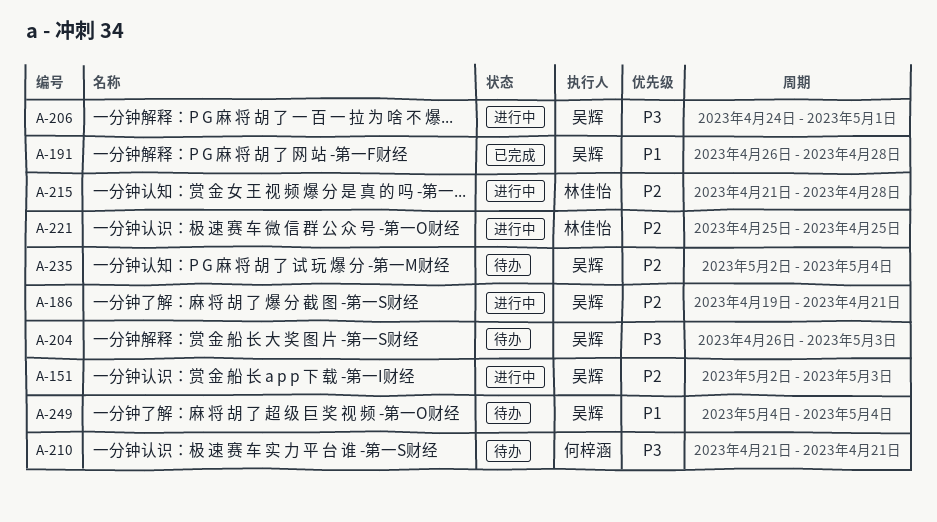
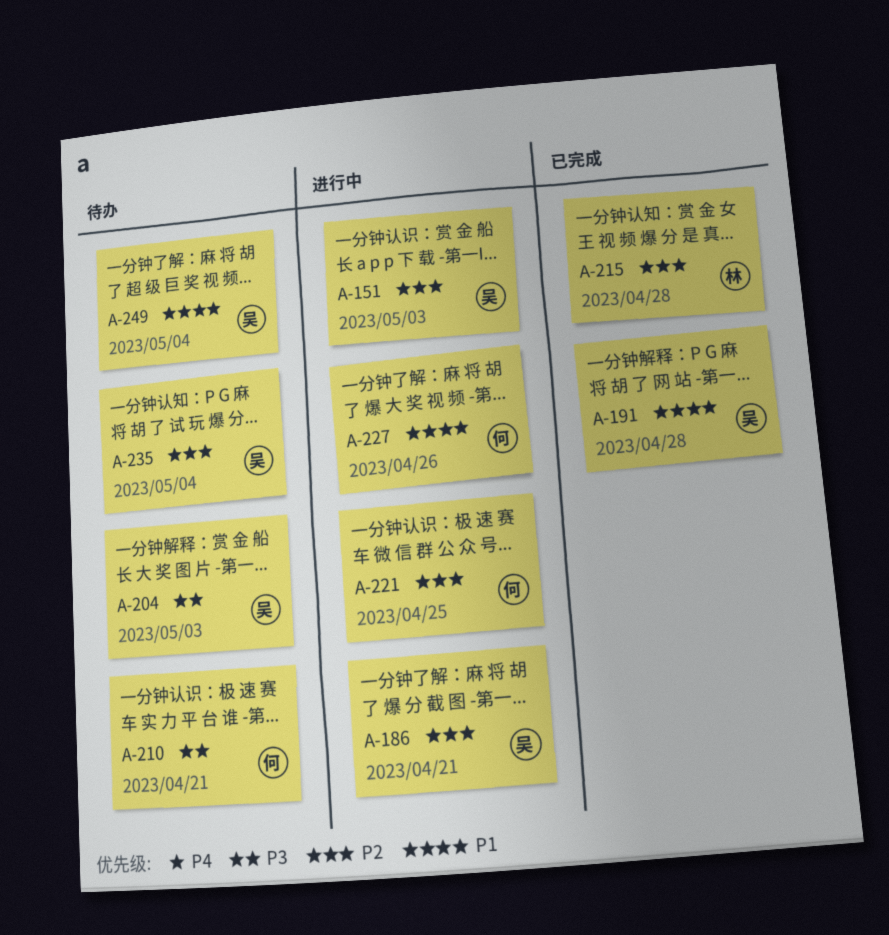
A-206: present -> none
A-215, status: 进行中 -> 已完成
A-221, owner: 林佳怡 -> 何梓涵
A-227: none -> present

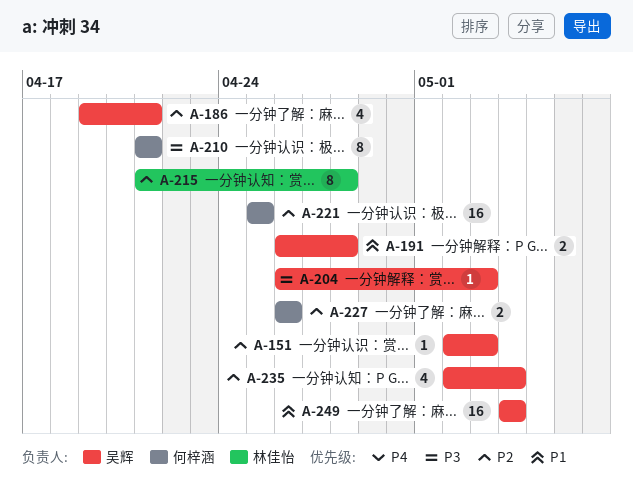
A-227, priority: P1 -> P2

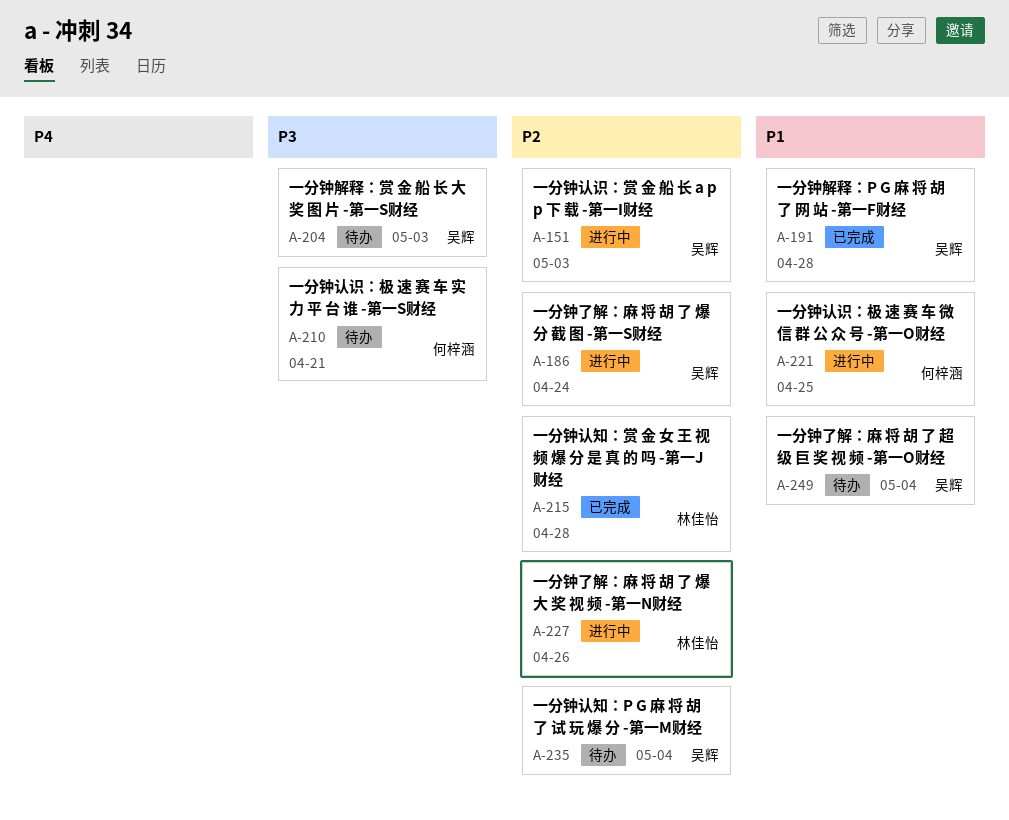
A-186, due: Apr 21 -> Apr 24
A-221, priority: P2 -> P1
A-227, owner: 何梓涵 -> 林佳怡

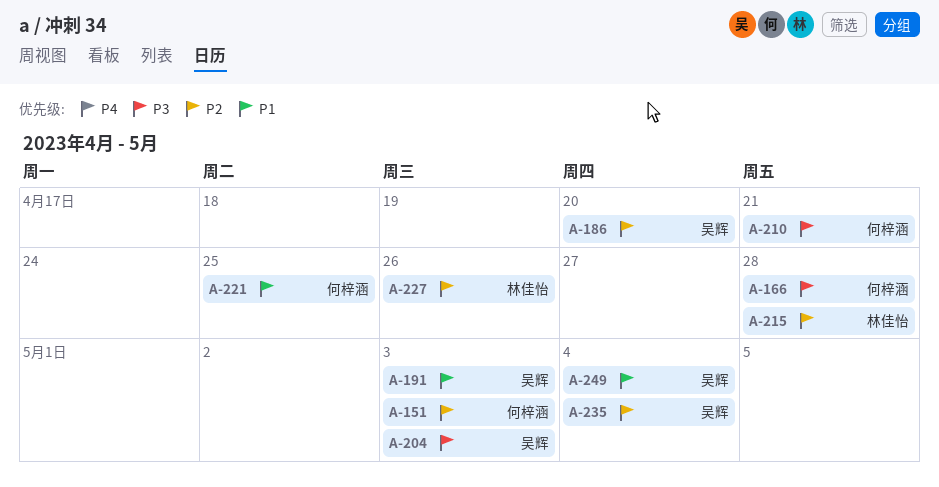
A-151, owner: 吴辉 -> 何梓涵
A-166: none -> present
A-186, due: Apr 24 -> Apr 20
A-191, due: Apr 28 -> May 3

